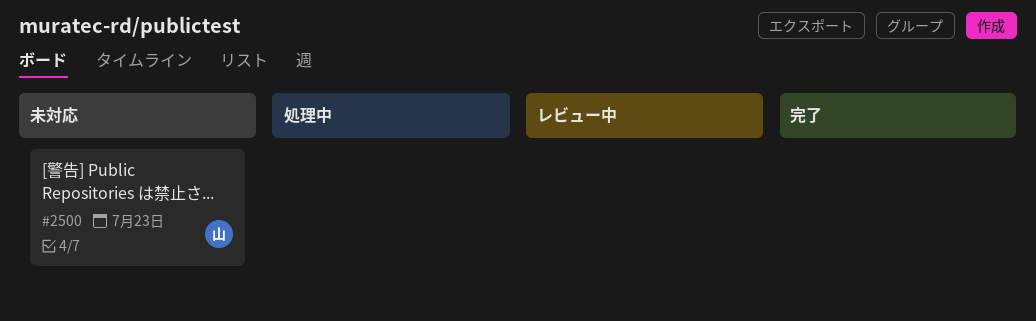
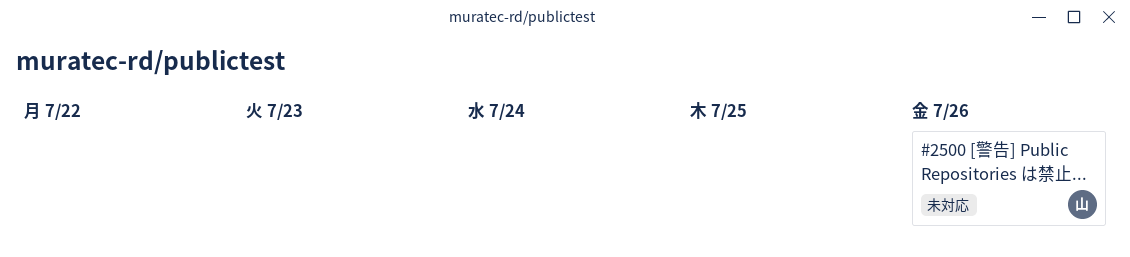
#2500, due: Jul 23 -> Jul 26

